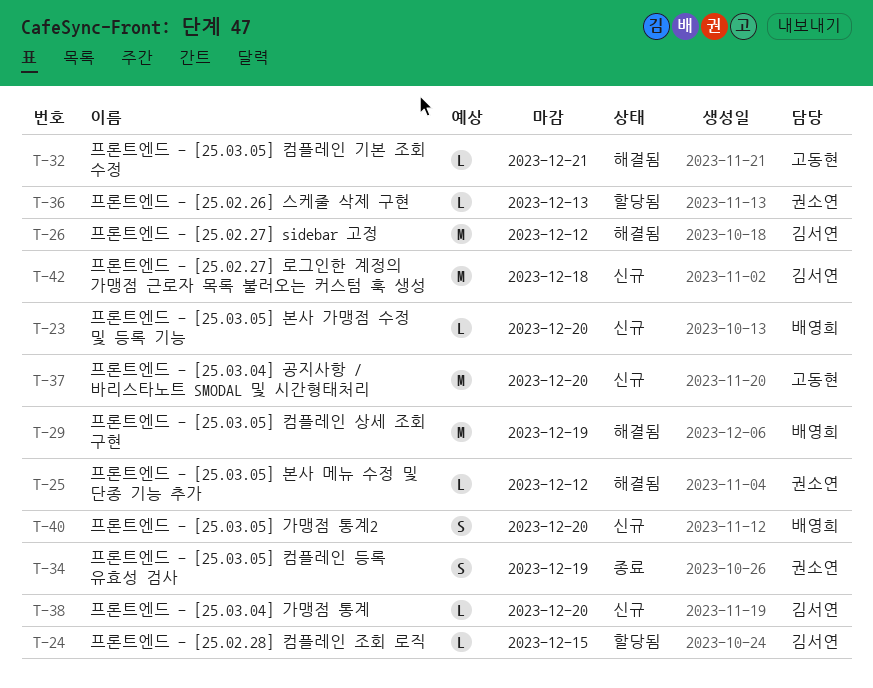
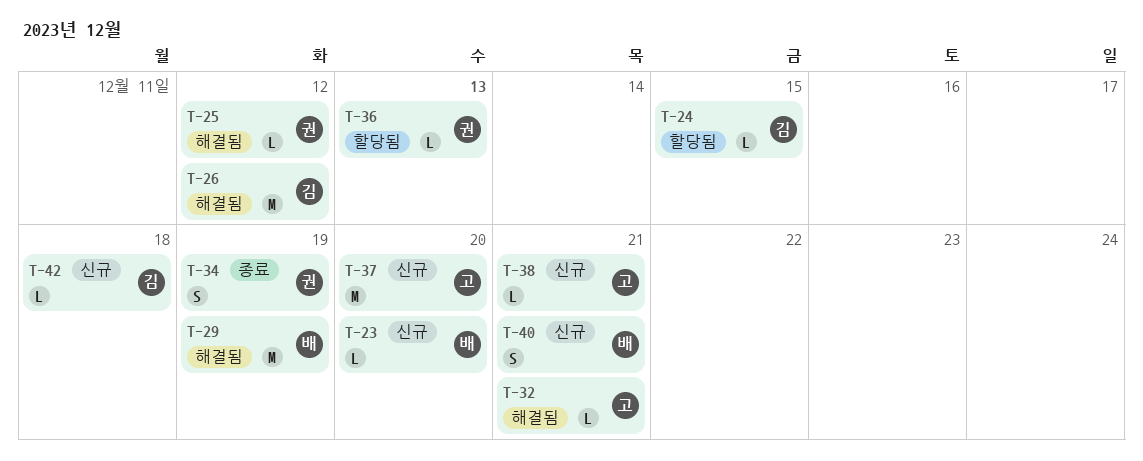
T-38, owner: 김서연 -> 고동현
T-38, due: Dec 20 -> Dec 21
T-40, due: Dec 20 -> Dec 21
T-42, estimate: M -> L

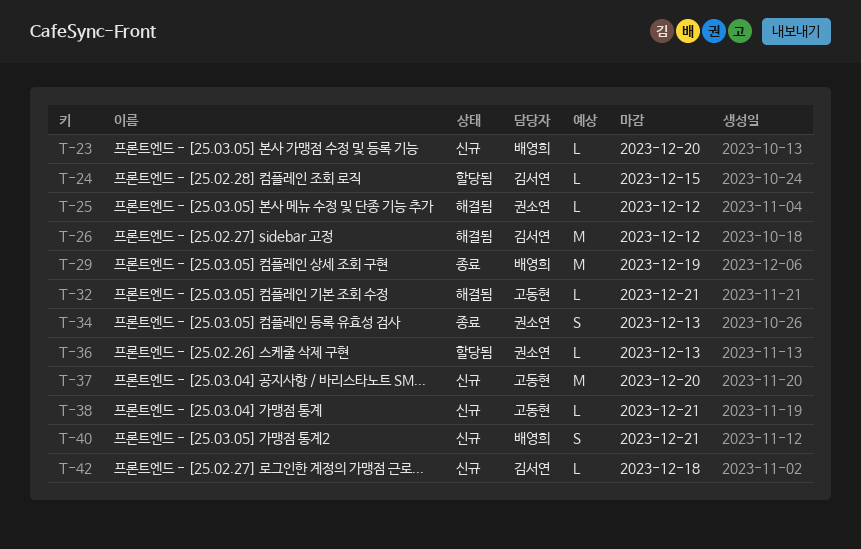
T-29, status: 해결됨 -> 종료
T-34, due: Dec 19 -> Dec 13

